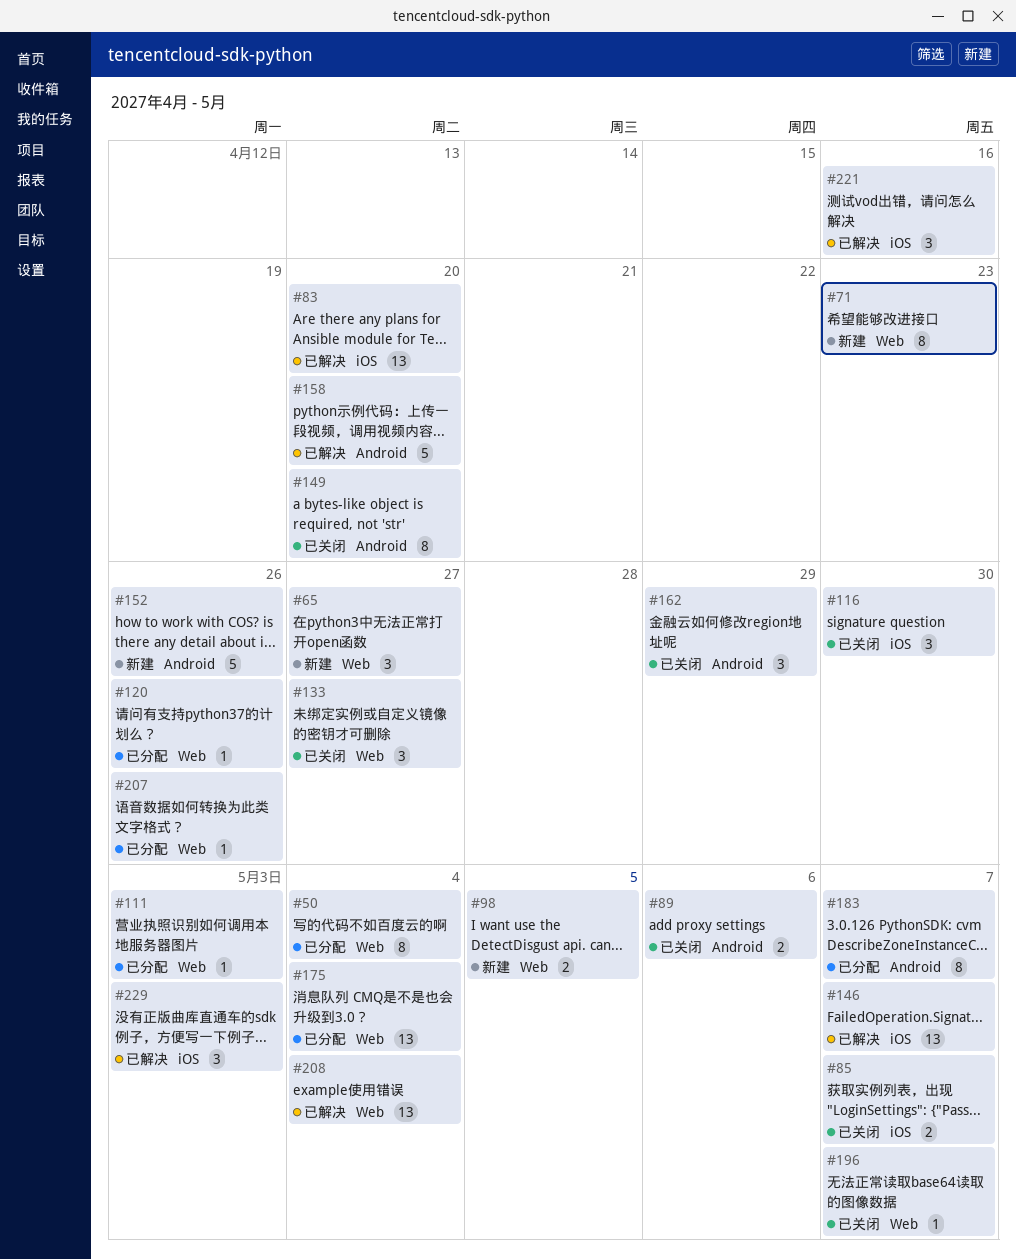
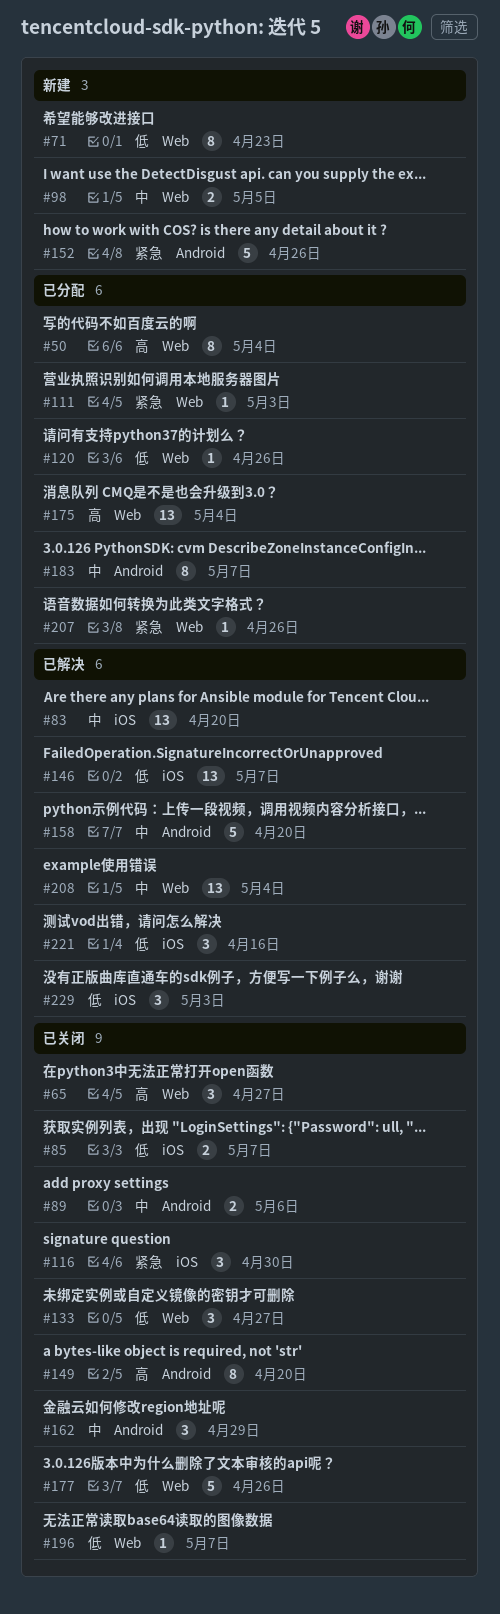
#65, status: 新建 -> 已关闭
#177: none -> present

